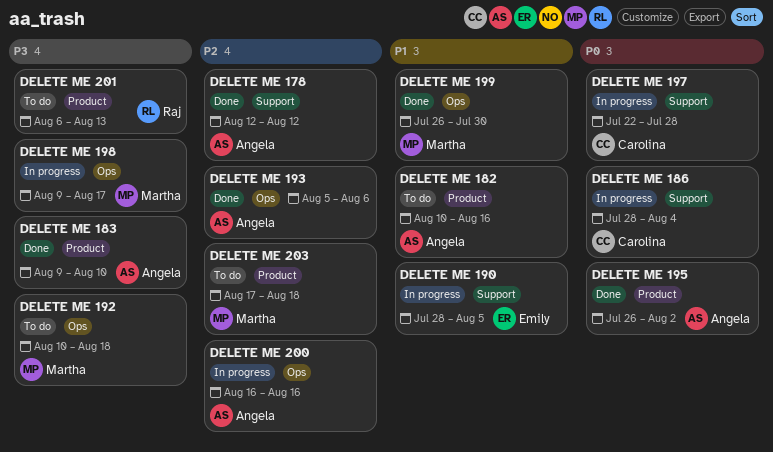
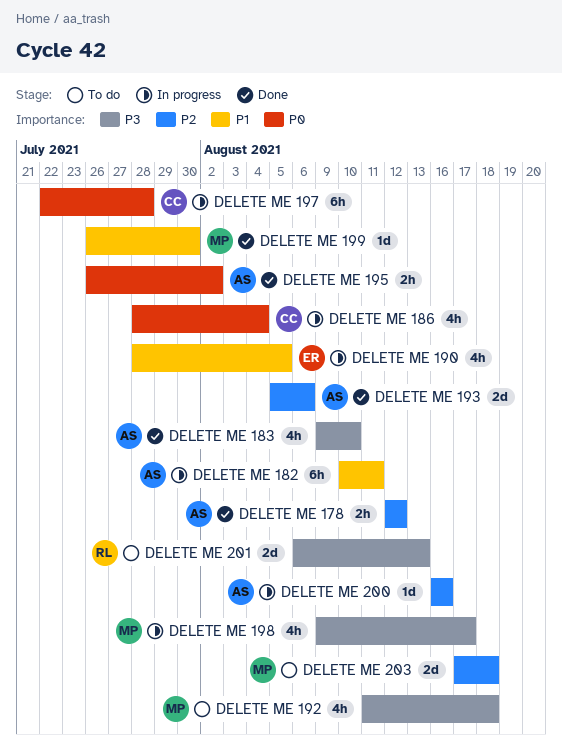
DELETE ME 182, status: To do -> In progress
DELETE ME 182, due: Aug 16 -> Aug 11
DELETE ME 192, start: Aug 10 -> Aug 11

